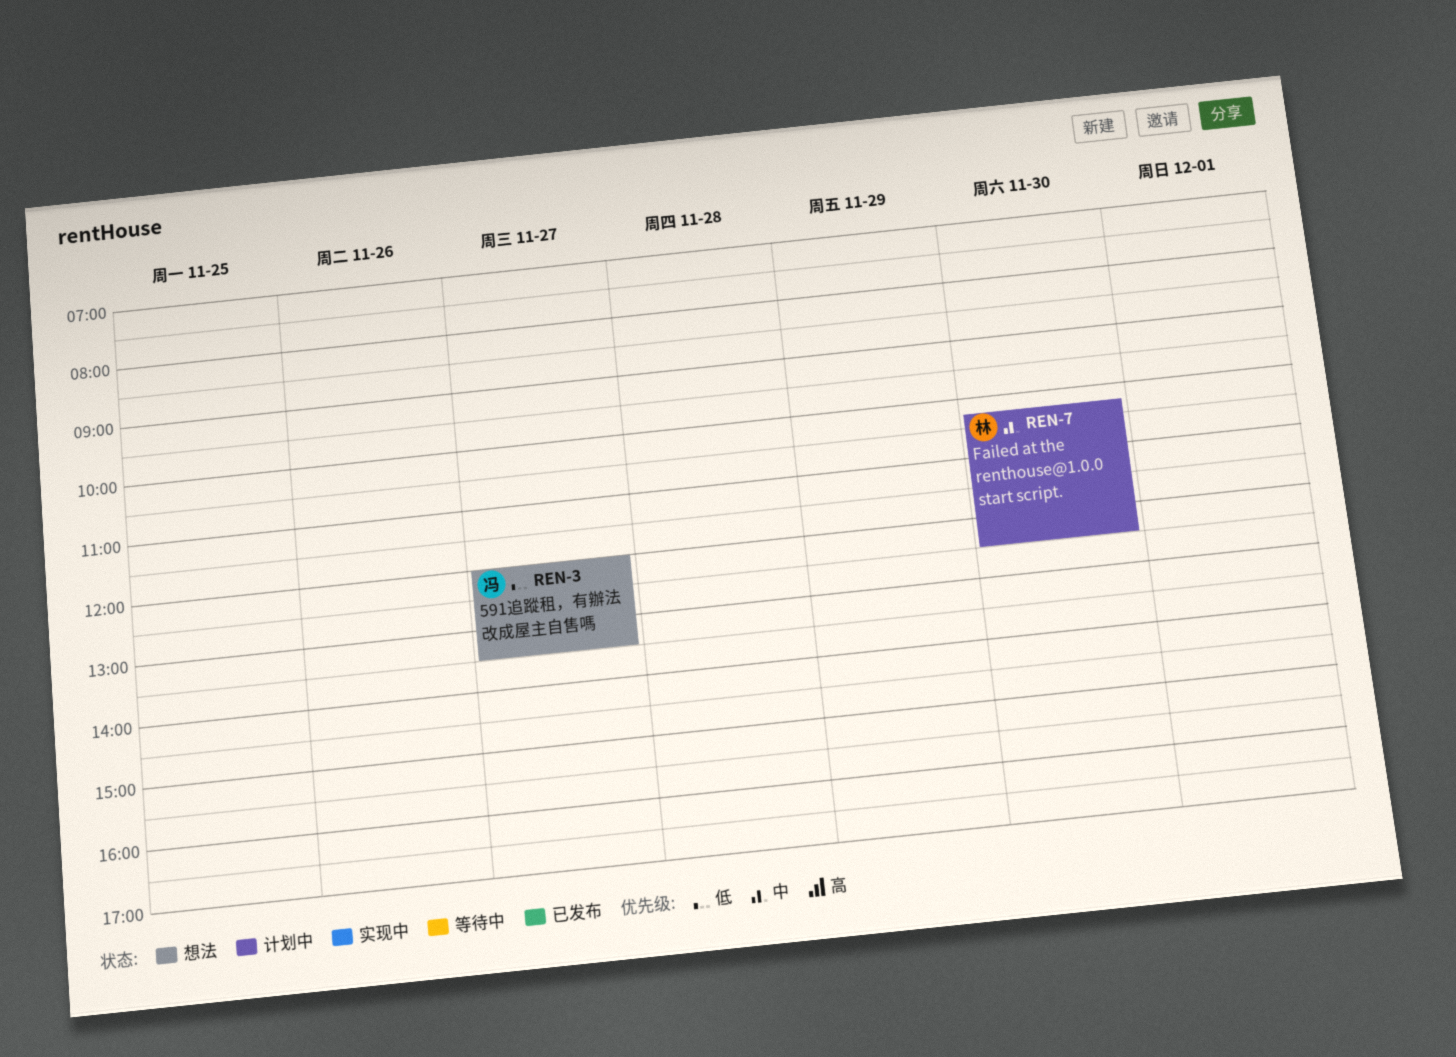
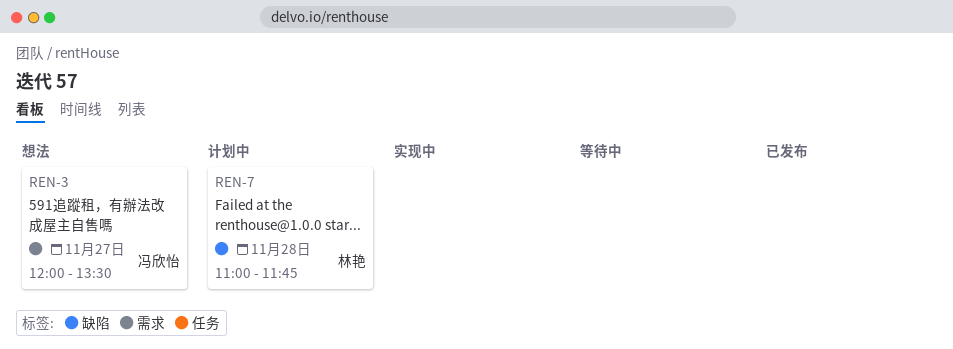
REN-7, day: Nov 30 -> Nov 28
REN-7, begins: 10:15 -> 11:00
REN-7, ends: 12:30 -> 11:45

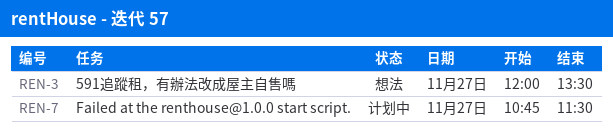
REN-7, day: Nov 28 -> Nov 27
REN-7, begins: 11:00 -> 10:45
REN-7, ends: 11:45 -> 11:30

